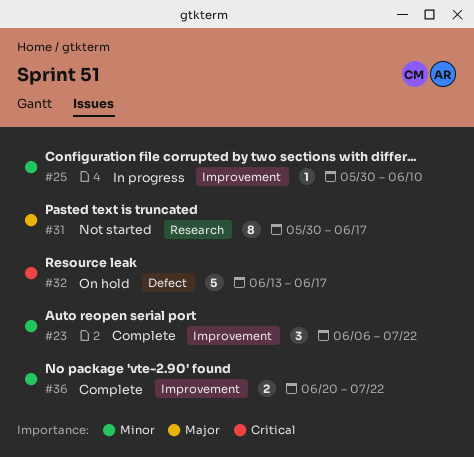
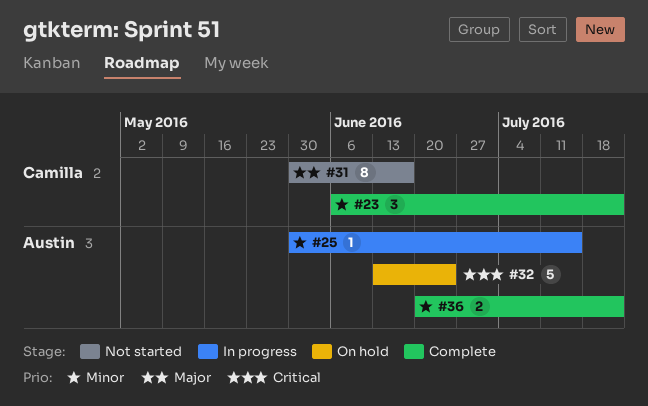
#25, due: Jun 10 -> Jul 15
#32, due: Jun 17 -> Jun 24

